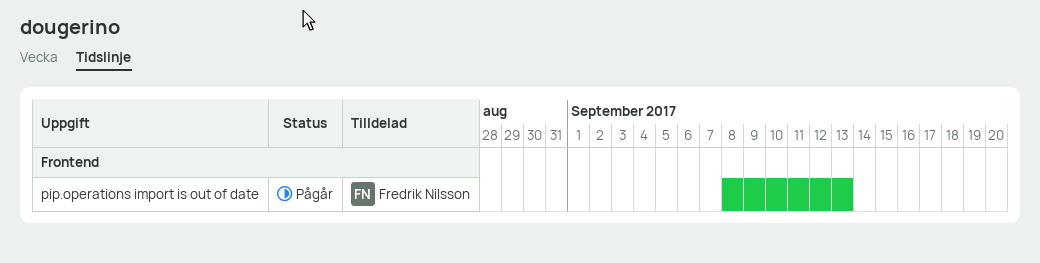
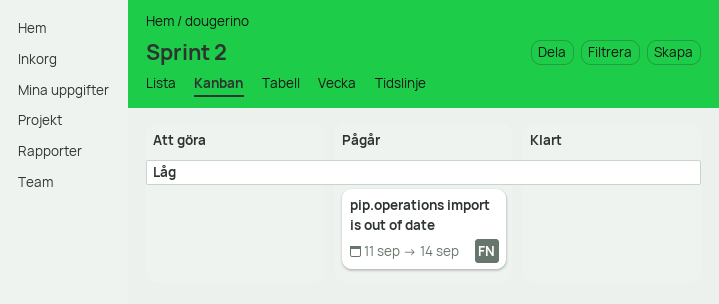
pip.operations import is out of date, start: Sep 8 -> Sep 11
pip.operations import is out of date, due: Sep 13 -> Sep 14

